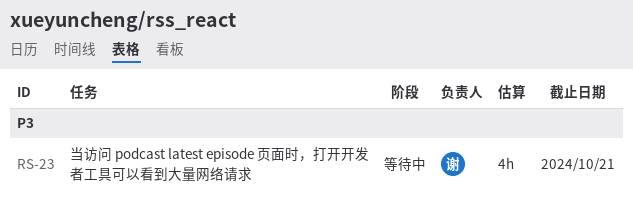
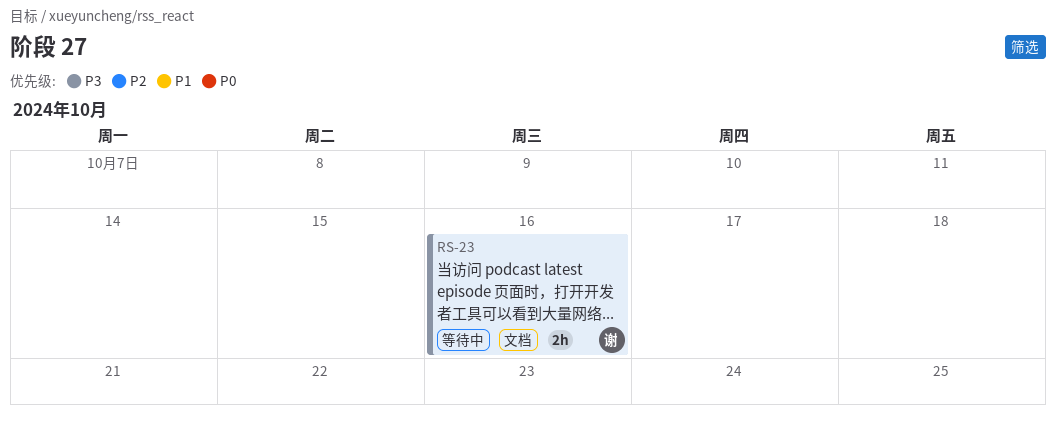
RS-23, estimate: 4h -> 2h
RS-23, due: Oct 21 -> Oct 16

